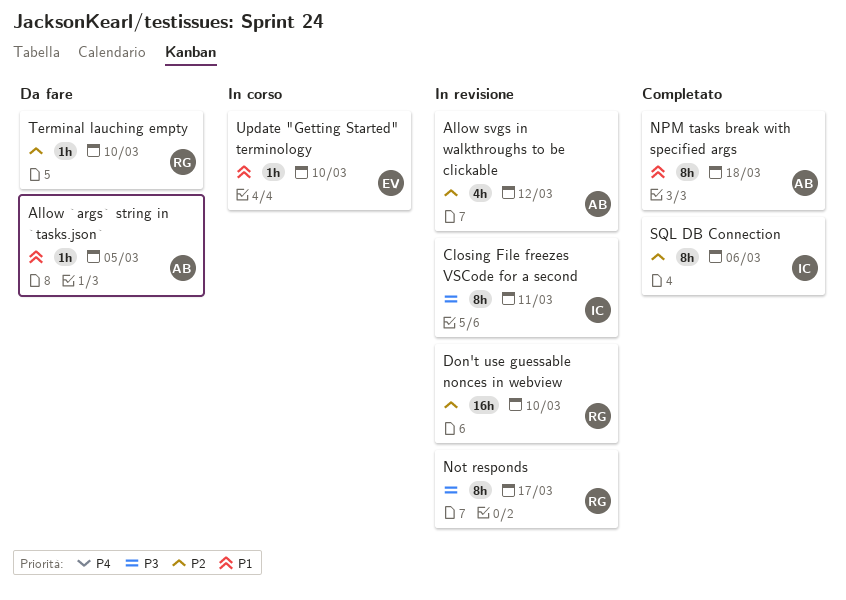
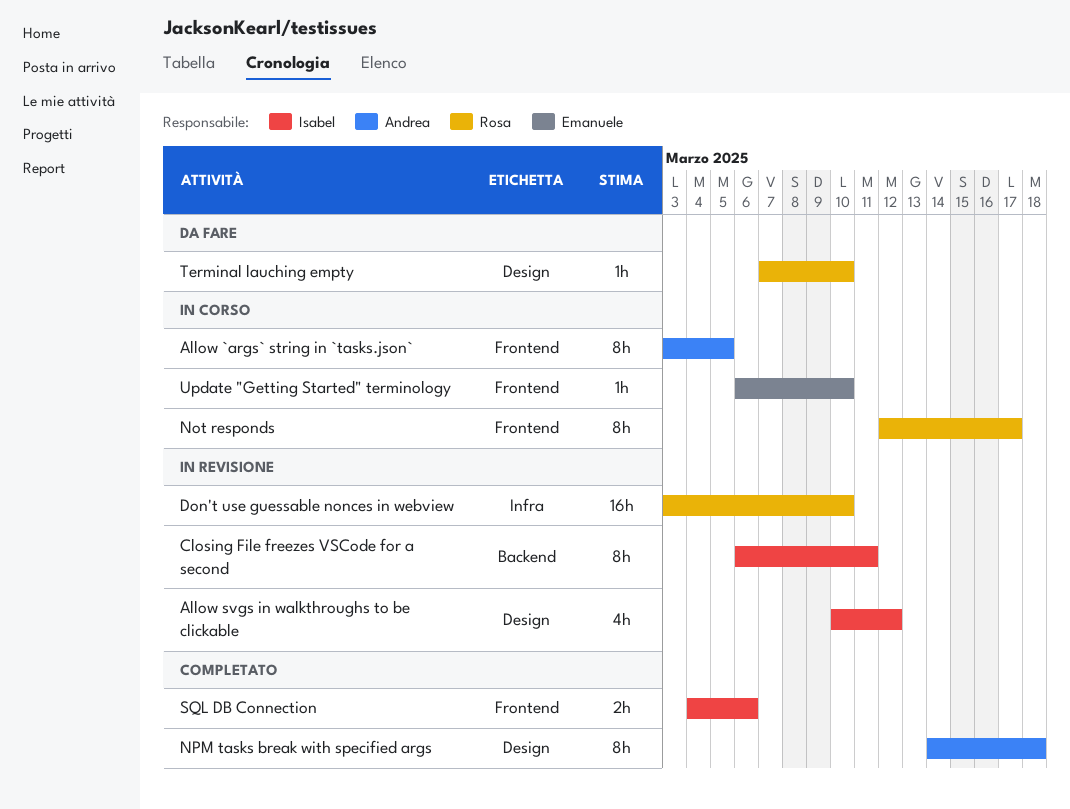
Allow `args` string in `tasks.json`, status: Da fare -> In corso
Allow `args` string in `tasks.json`, estimate: 1h -> 8h
Allow svgs in walkthroughs to be clickable, owner: Andrea -> Isabel
Not responds, status: In revisione -> In corso
SQL DB Connection, estimate: 8h -> 2h

